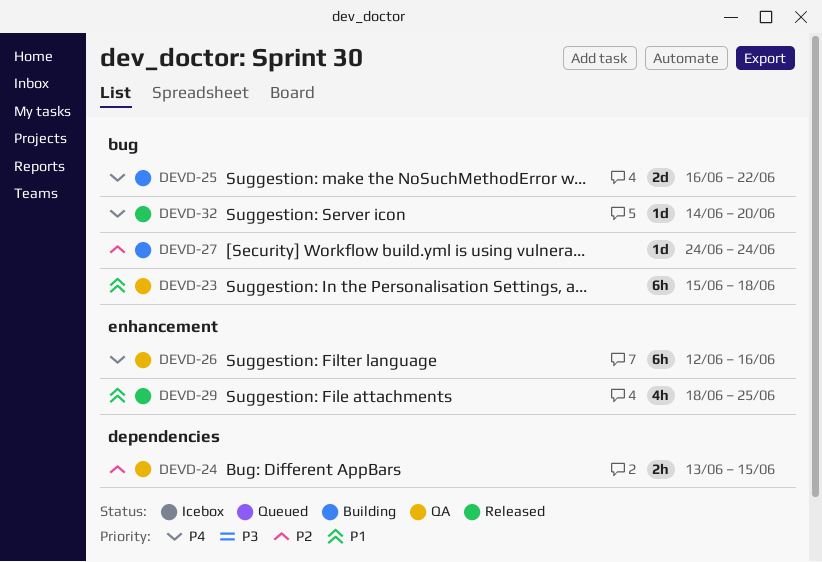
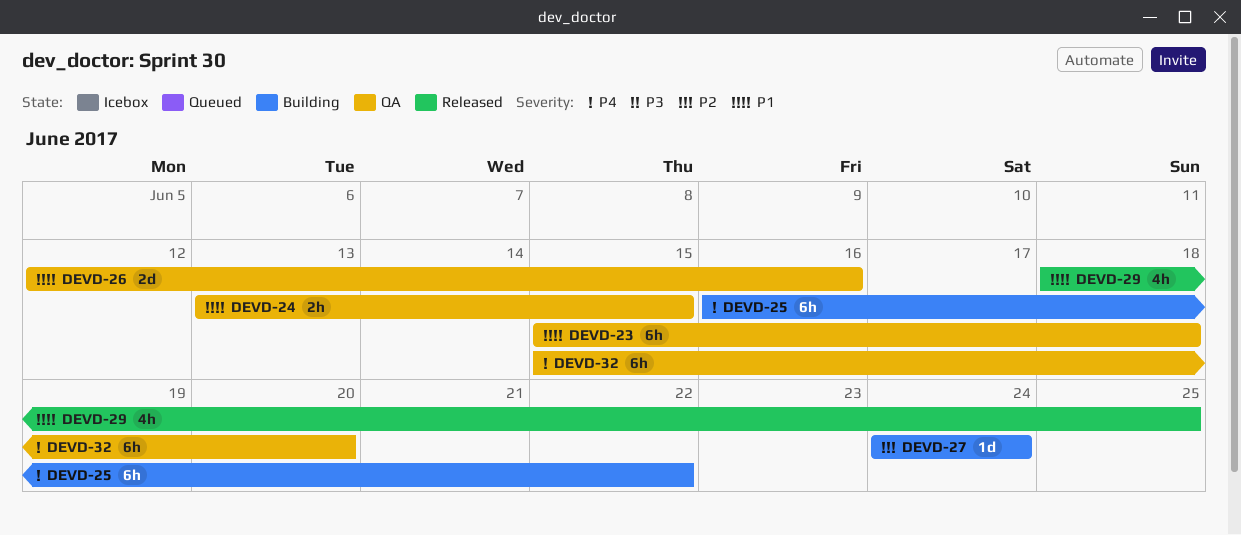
DEVD-24, priority: P2 -> P1
DEVD-25, estimate: 2d -> 6h
DEVD-26, priority: P4 -> P1
DEVD-26, estimate: 6h -> 2d
DEVD-32, status: Released -> QA
DEVD-32, estimate: 1d -> 6h
DEVD-32, start: Jun 14 -> Jun 15

